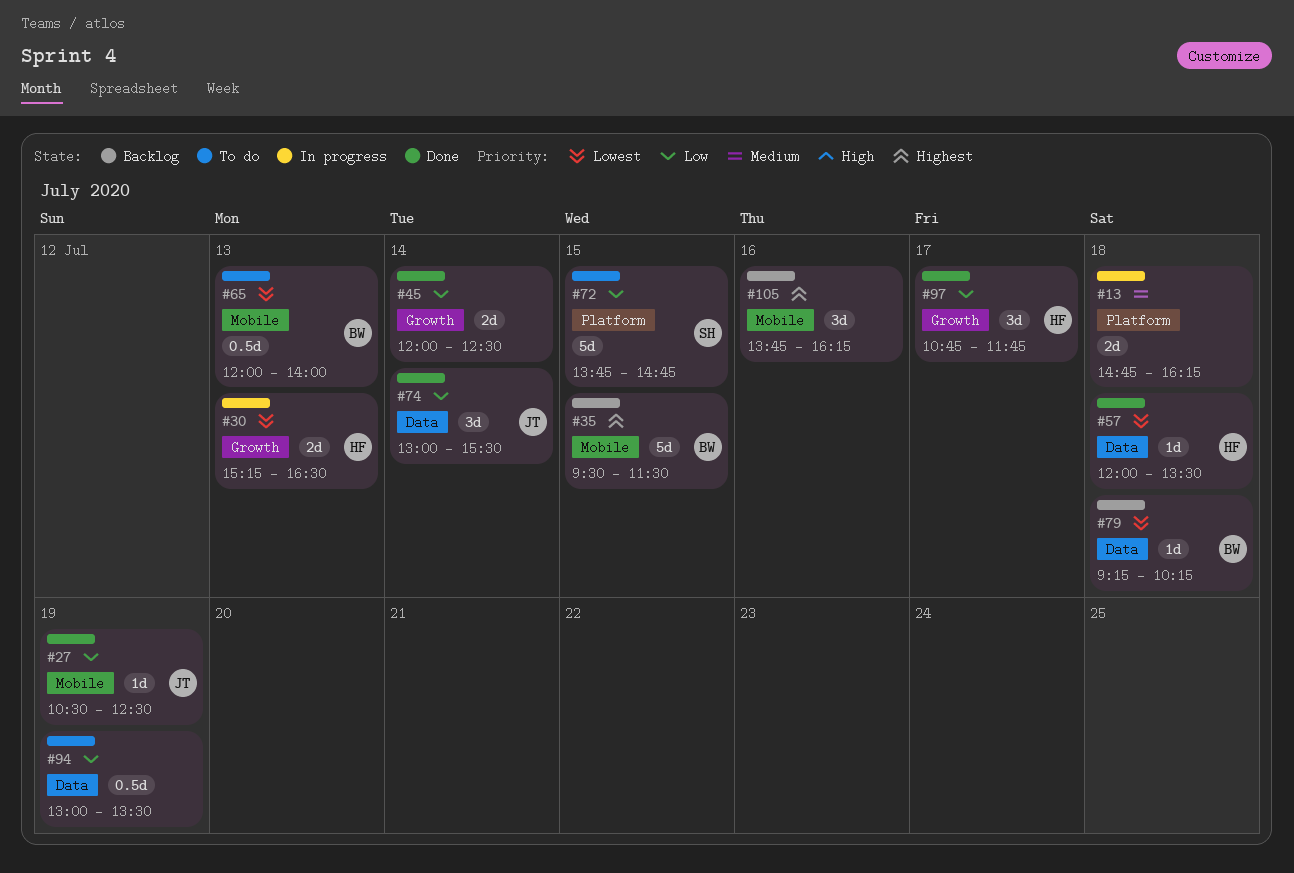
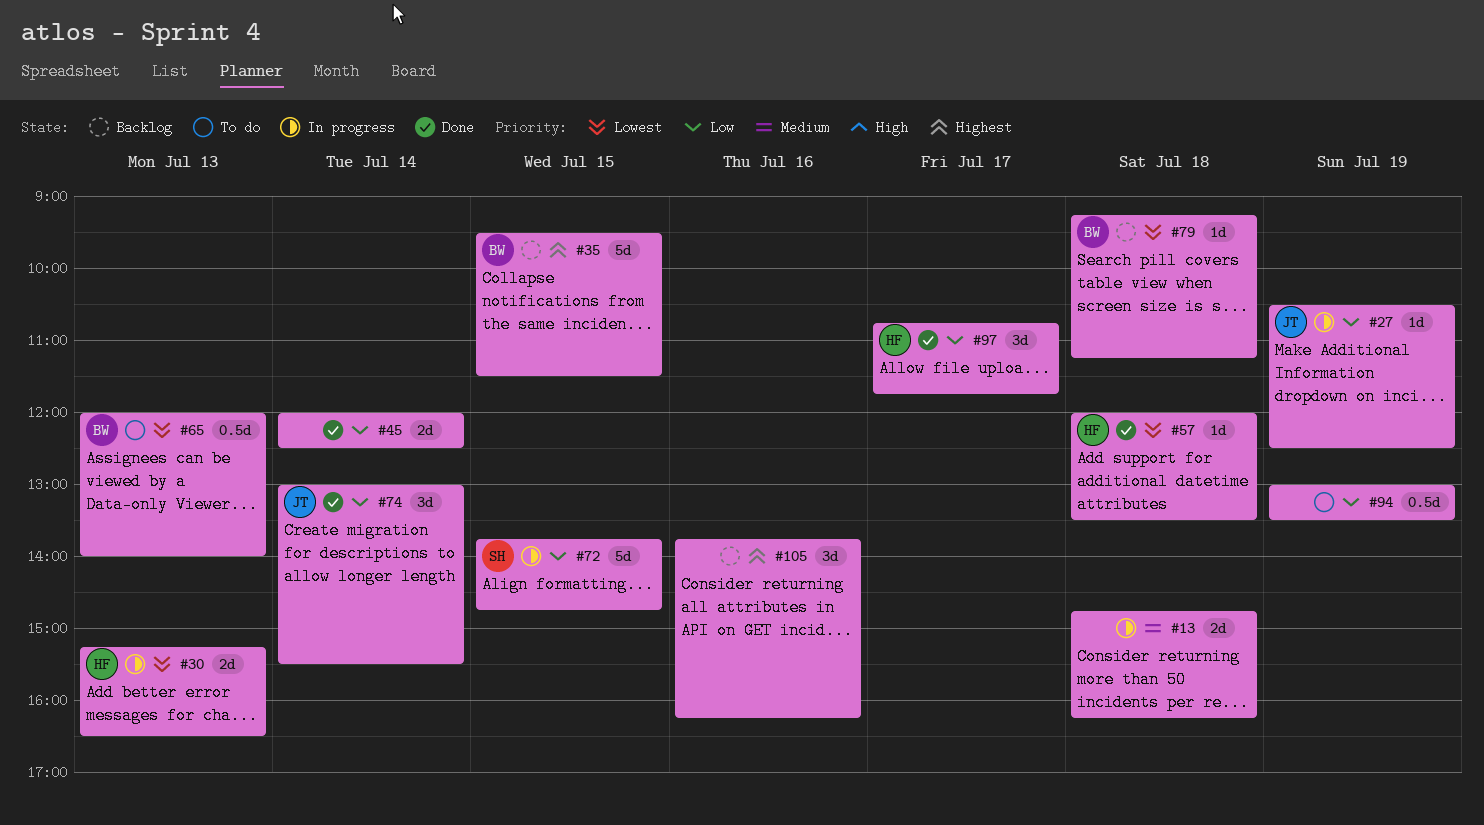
#27, status: Done -> In progress
#72, status: To do -> In progress
#79, ends: 10:15 -> 11:15

